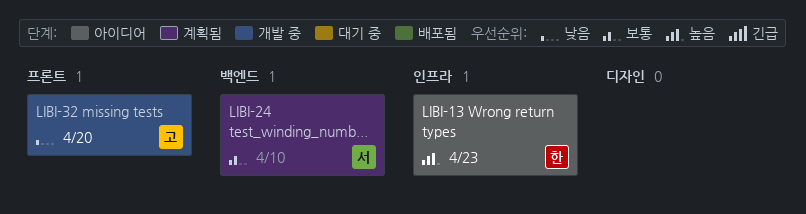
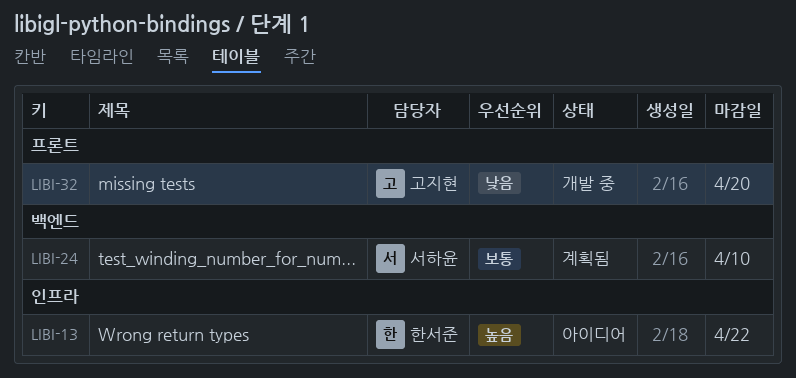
LIBI-13, due: Apr 23 -> Apr 22

